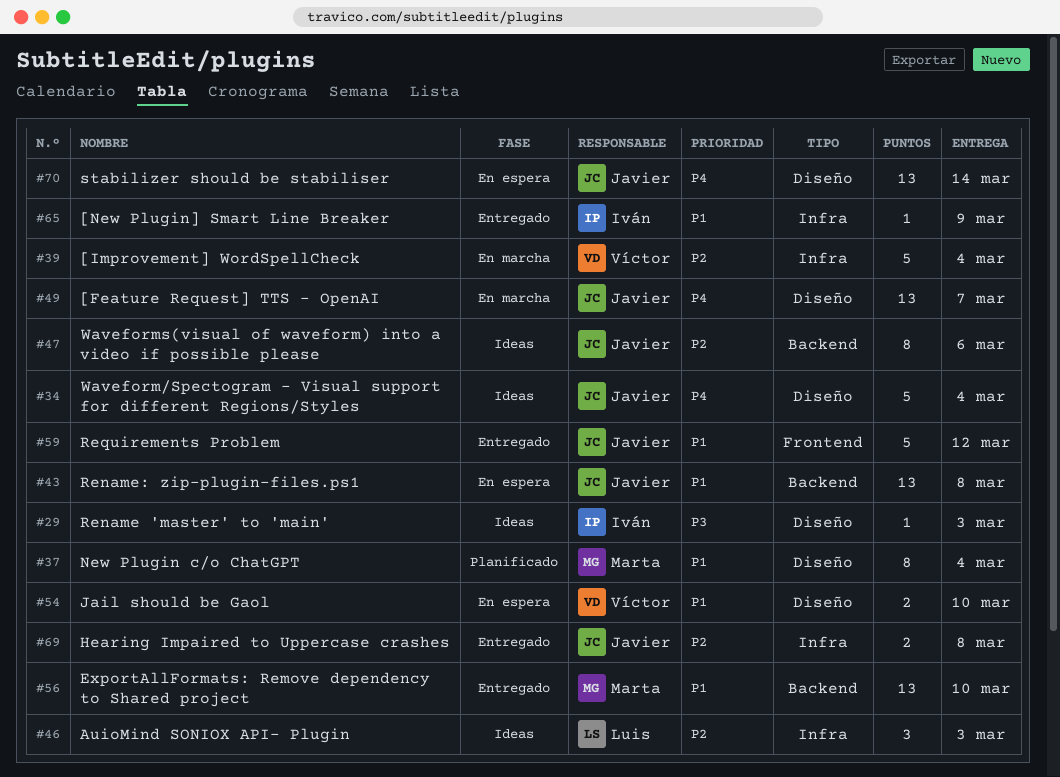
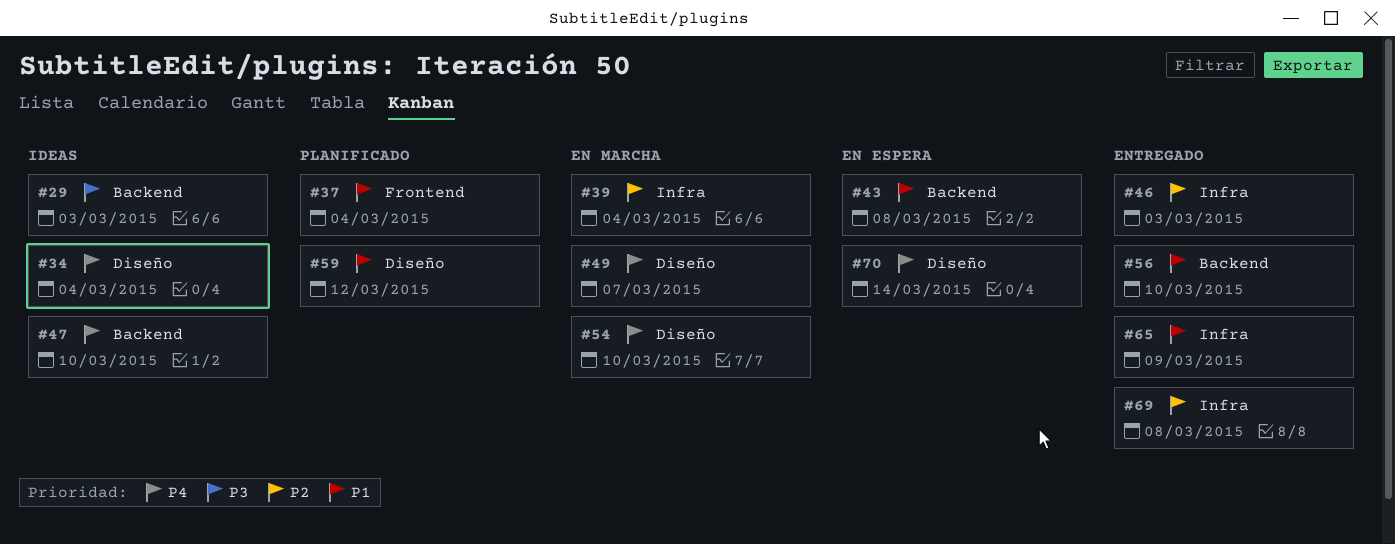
#29, label: Diseño -> Backend
#37, label: Diseño -> Frontend
#46, status: Ideas -> Entregado
#47, priority: P2 -> P4
#47, due: Mar 6 -> Mar 10
#54, status: En espera -> En marcha
#54, priority: P1 -> P4
#59, status: Entregado -> Planificado
#59, label: Frontend -> Diseño

